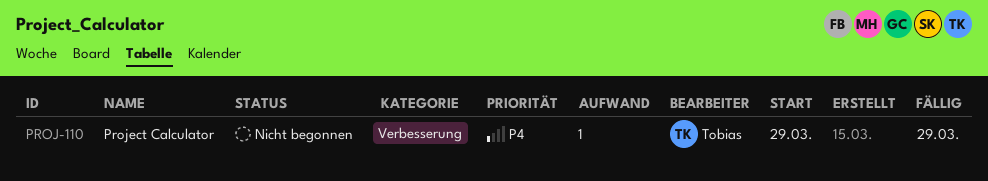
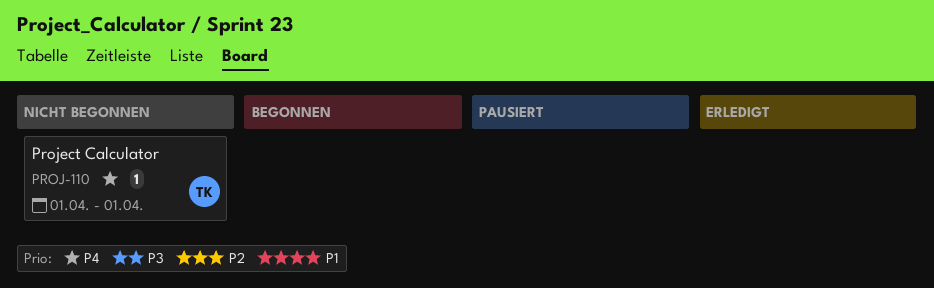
PROJ-110, start: Mar 29 -> Apr 1
PROJ-110, due: Mar 29 -> Apr 1

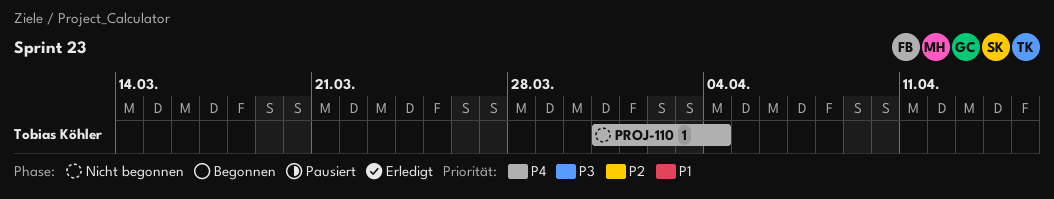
PROJ-110, start: Apr 1 -> Mar 31
PROJ-110, due: Apr 1 -> Apr 4

